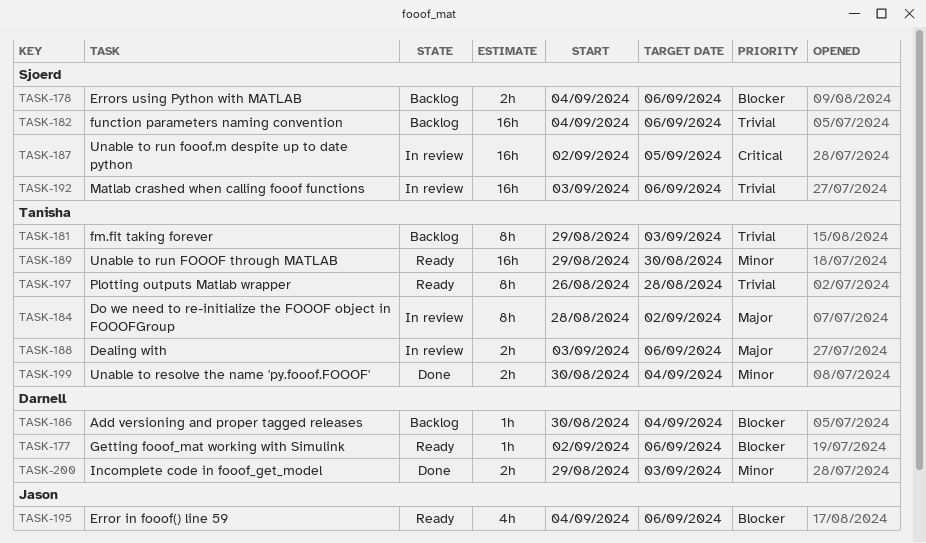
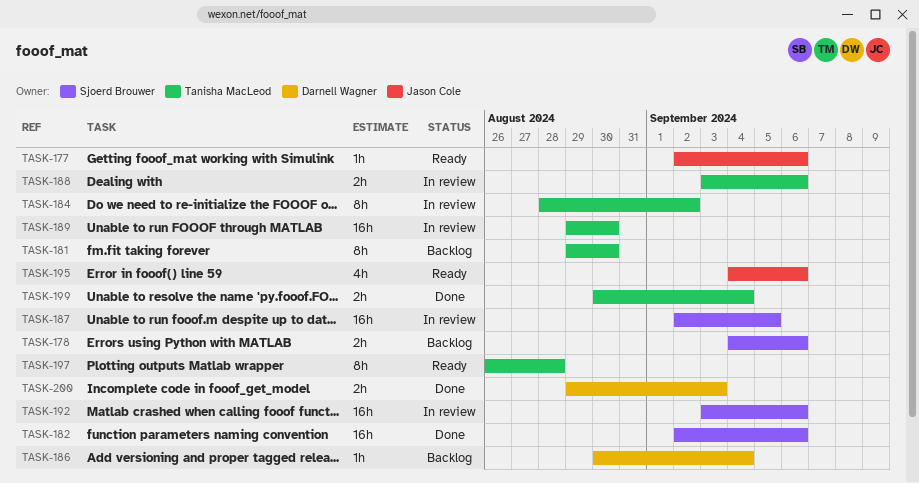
TASK-177, owner: Darnell Wagner -> Jason Cole
TASK-181, due: Sep 3 -> Aug 30
TASK-182, status: Backlog -> Done
TASK-182, start: Sep 4 -> Sep 2
TASK-189, status: Ready -> In review

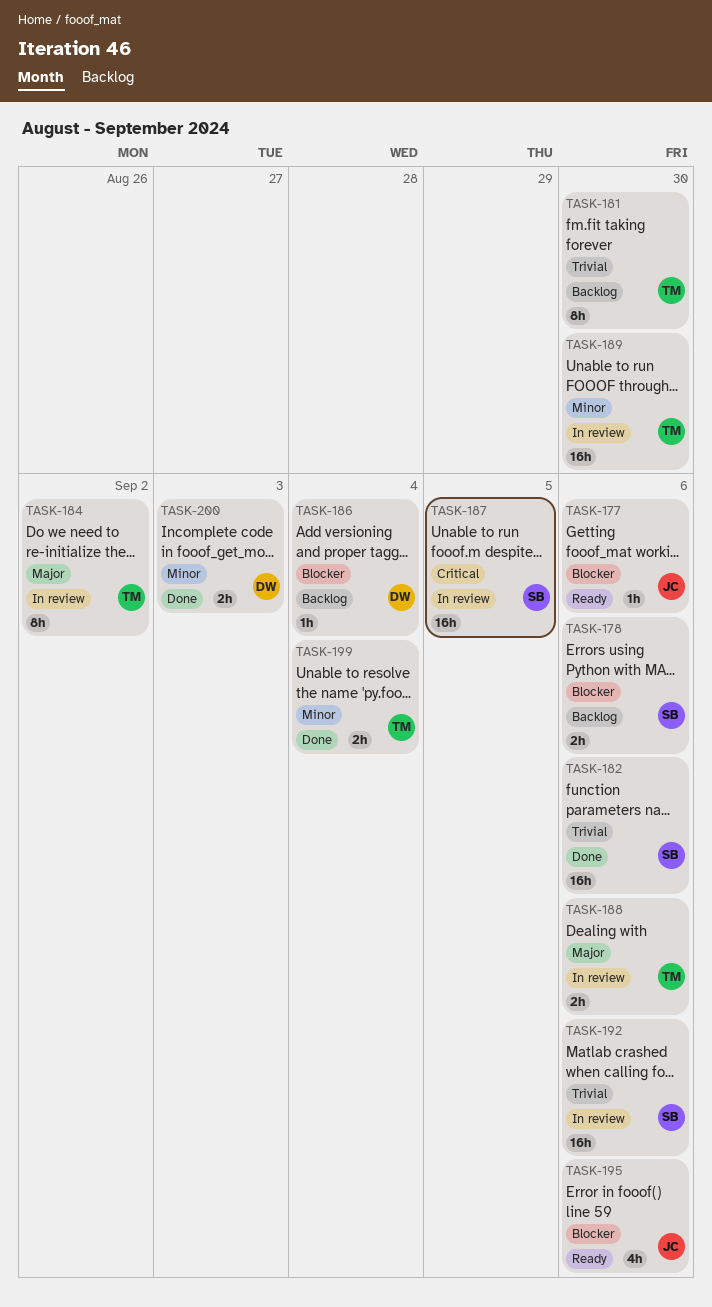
TASK-197: present -> none

